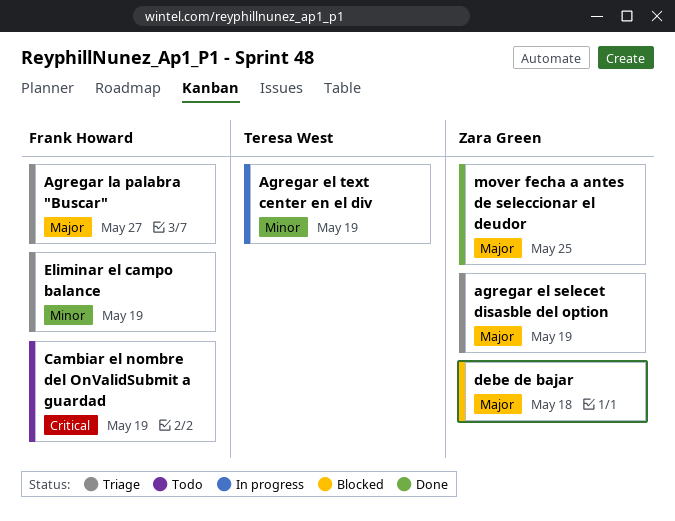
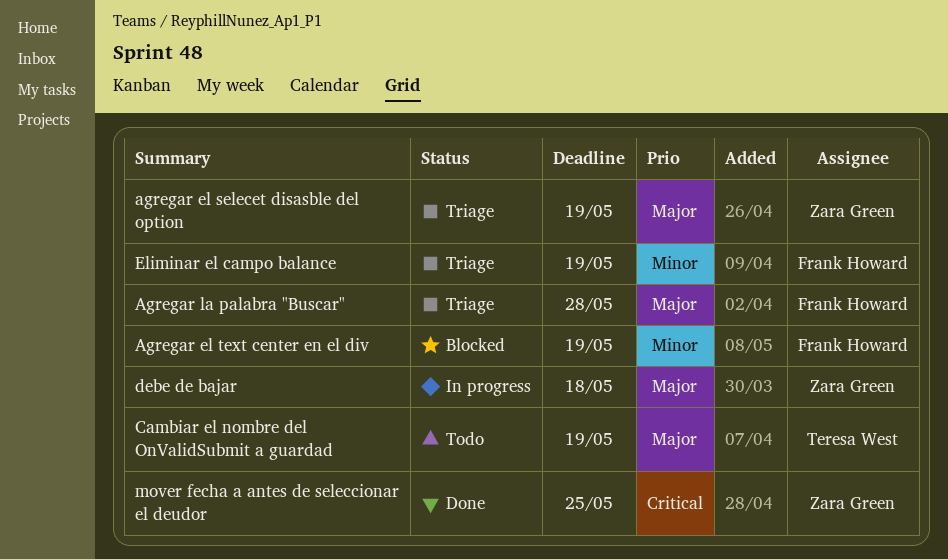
Agregar el text center en el div, status: In progress -> Blocked
Agregar el text center en el div, owner: Teresa West -> Frank Howard
Agregar la palabra "Buscar", due: May 27 -> May 28
Cambiar el nombre del OnValidSubmit a guardad, owner: Frank Howard -> Teresa West
Cambiar el nombre del OnValidSubmit a guardad, priority: Critical -> Major
debe de bajar, status: Blocked -> In progress
mover fecha a antes de seleccionar el deudor, priority: Major -> Critical

